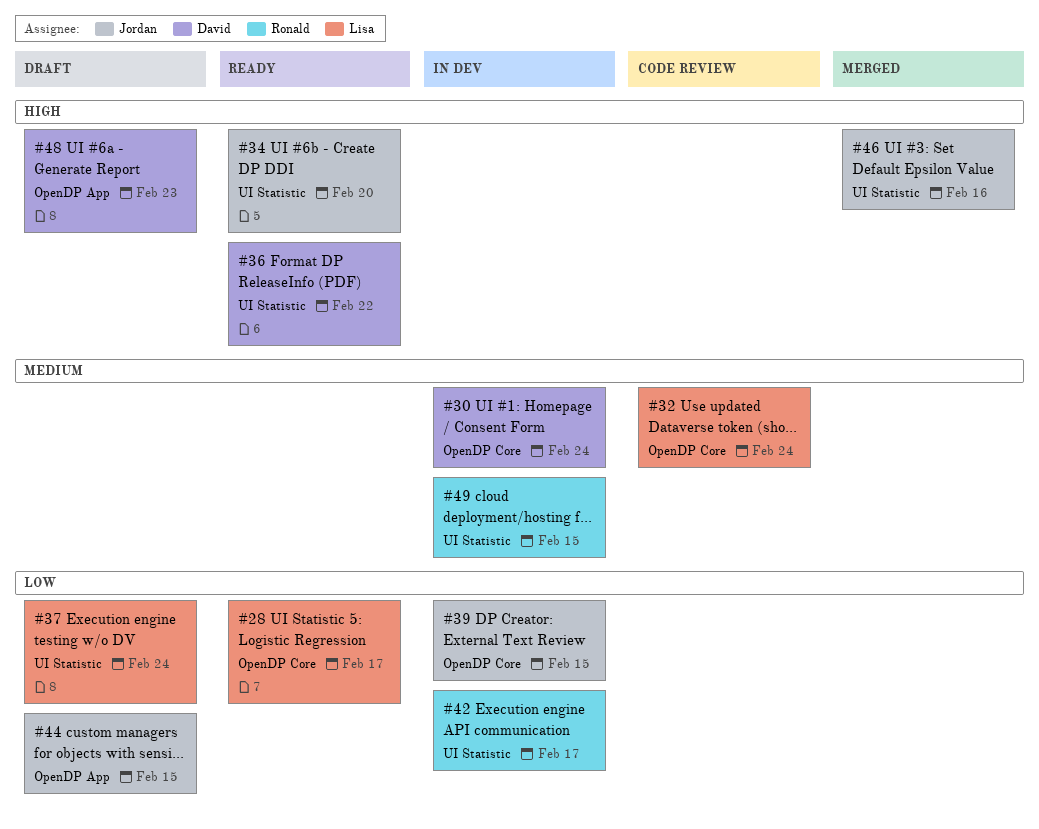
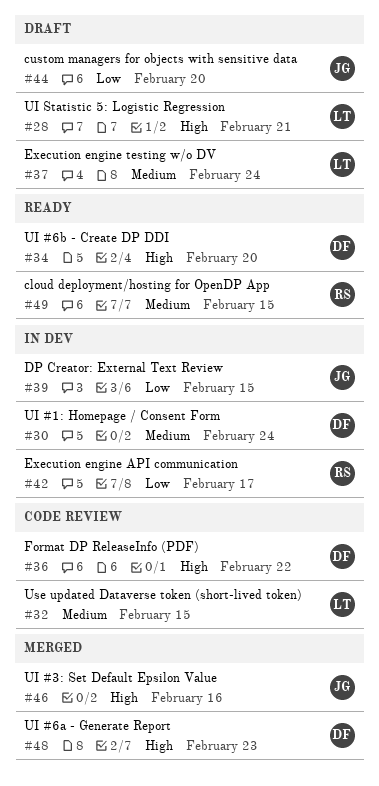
#28, status: Ready -> Draft
#28, priority: Low -> High
#28, due: Feb 17 -> Feb 21
#32, due: Feb 24 -> Feb 15
#34, owner: Jordan -> David
#36, status: Ready -> Code review
#37, priority: Low -> Medium
#44, due: Feb 15 -> Feb 20
#48, status: Draft -> Merged
#49, status: In dev -> Ready

